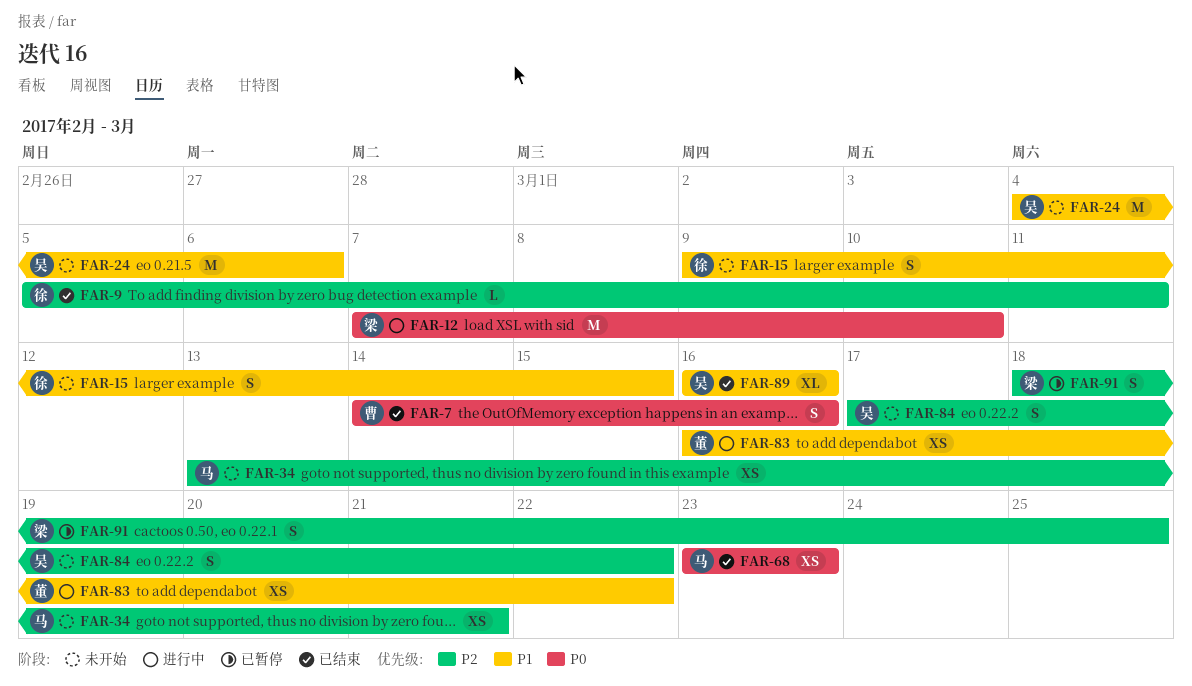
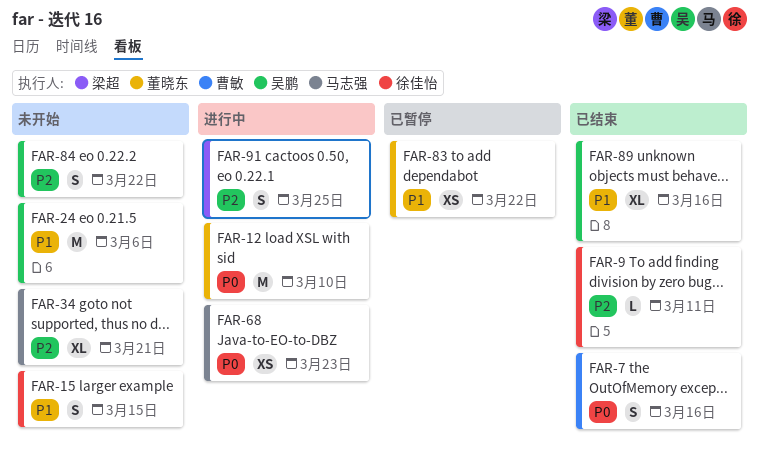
FAR-12, owner: 梁超 -> 董晓东
FAR-34, estimate: XS -> XL
FAR-68, status: 已结束 -> 进行中
FAR-83, status: 进行中 -> 已暂停
FAR-91, status: 已暂停 -> 进行中

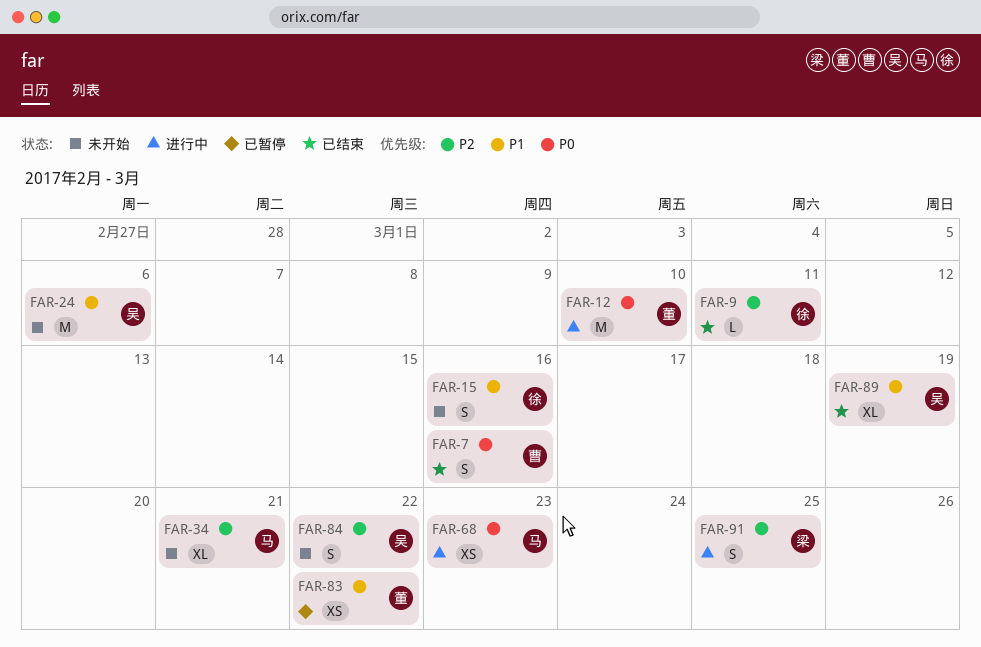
FAR-15, due: Mar 15 -> Mar 16
FAR-89, due: Mar 16 -> Mar 19

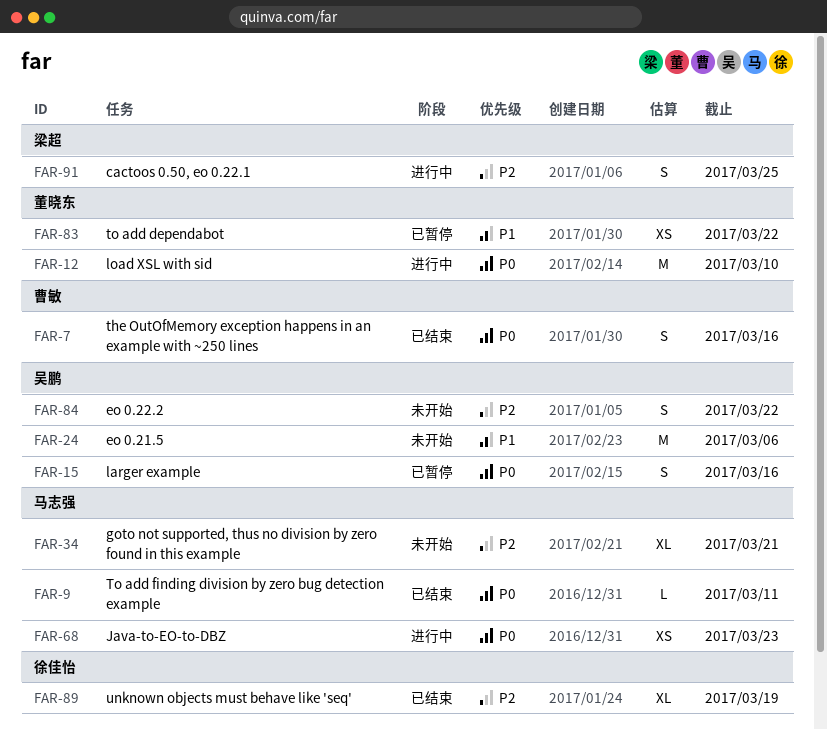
FAR-9, owner: 徐佳怡 -> 马志强
FAR-9, priority: P2 -> P0
FAR-15, status: 未开始 -> 已暂停
FAR-15, owner: 徐佳怡 -> 吴鹏
FAR-15, priority: P1 -> P0
FAR-89, owner: 吴鹏 -> 徐佳怡
FAR-89, priority: P1 -> P2

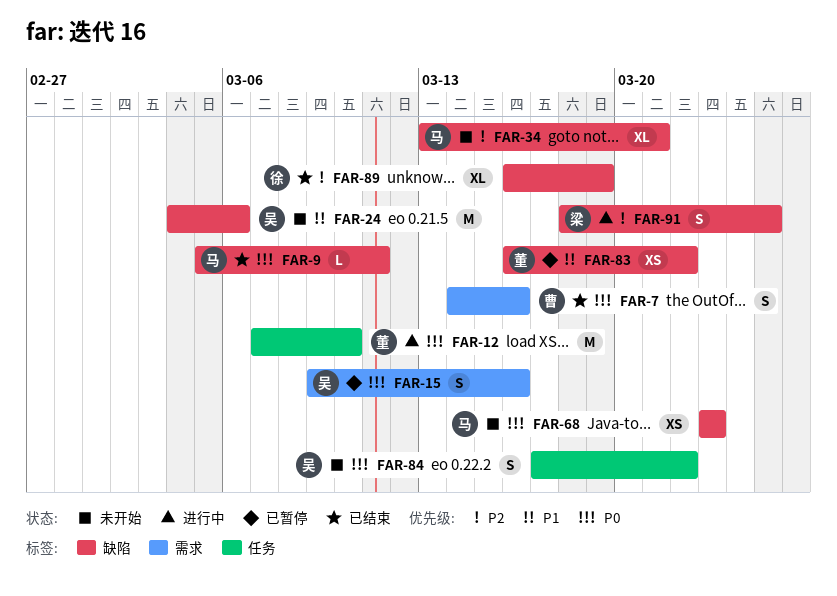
FAR-68, status: 进行中 -> 未开始
FAR-84, priority: P2 -> P0

